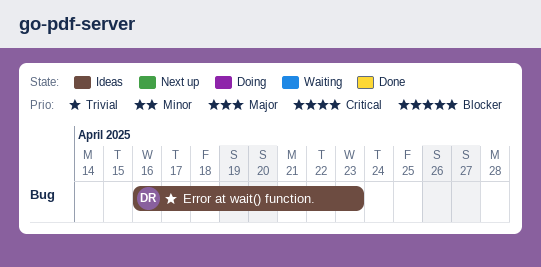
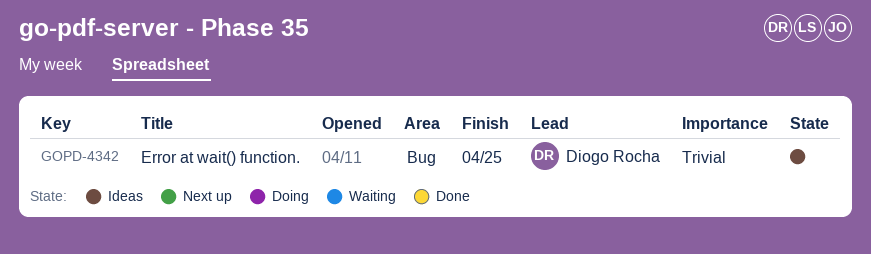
Error at wait() function., due: Apr 23 -> Apr 25

